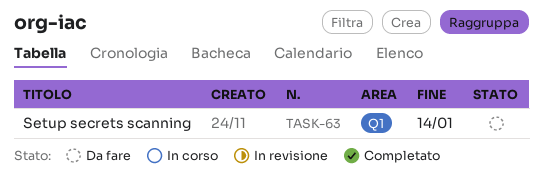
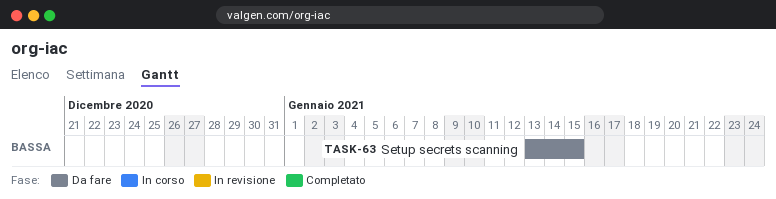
TASK-63, due: Jan 14 -> Jan 15

